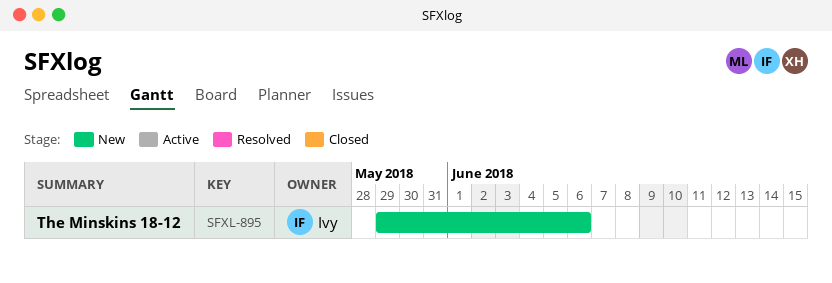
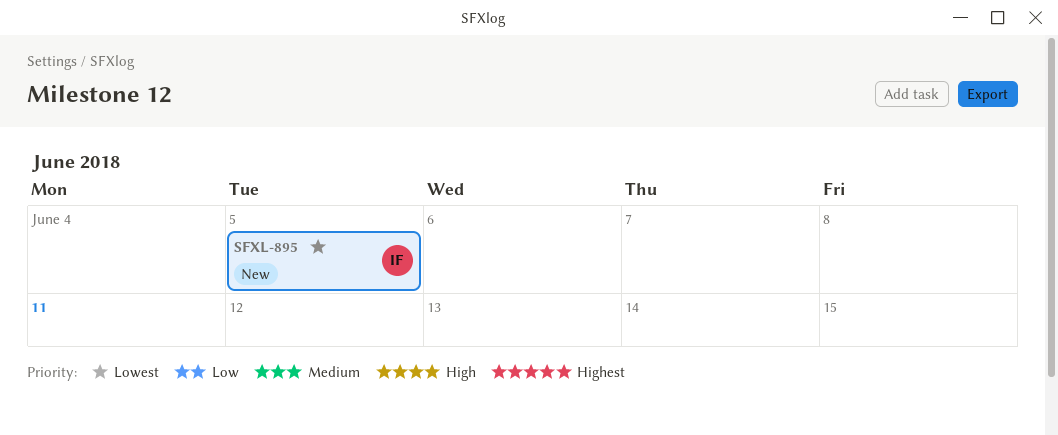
SFXL-895, due: Jun 6 -> Jun 5

